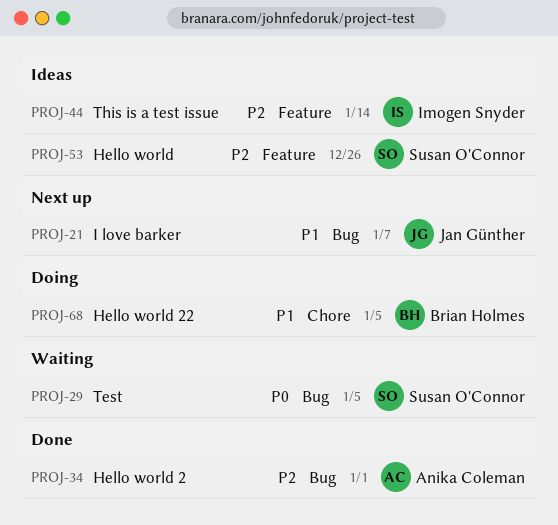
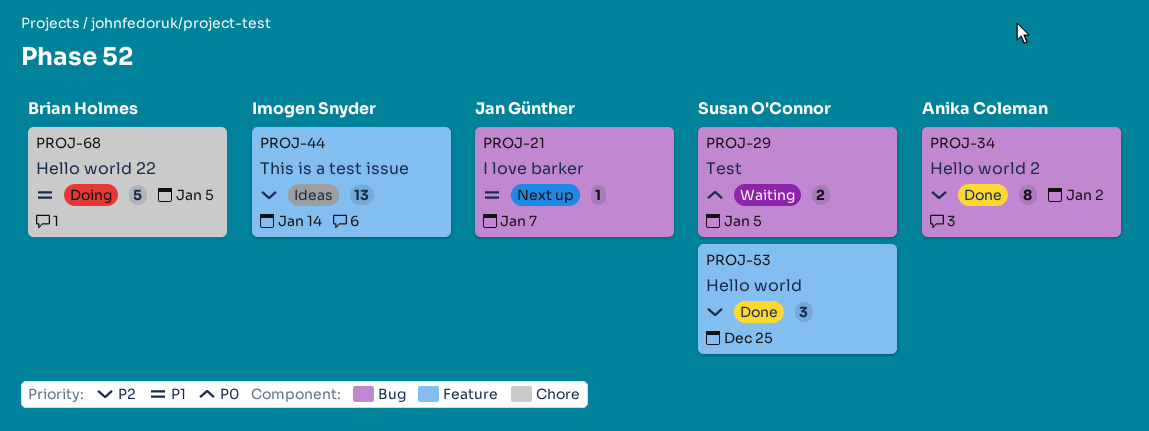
PROJ-34, due: Jan 1 -> Jan 2
PROJ-53, status: Ideas -> Done
PROJ-53, due: Dec 26 -> Dec 25

